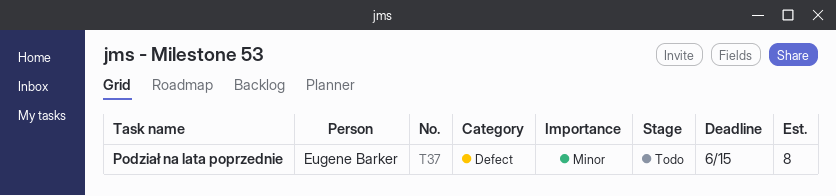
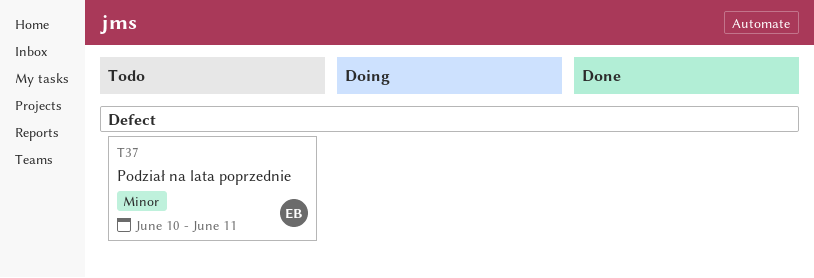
T37, due: Jun 15 -> Jun 11

